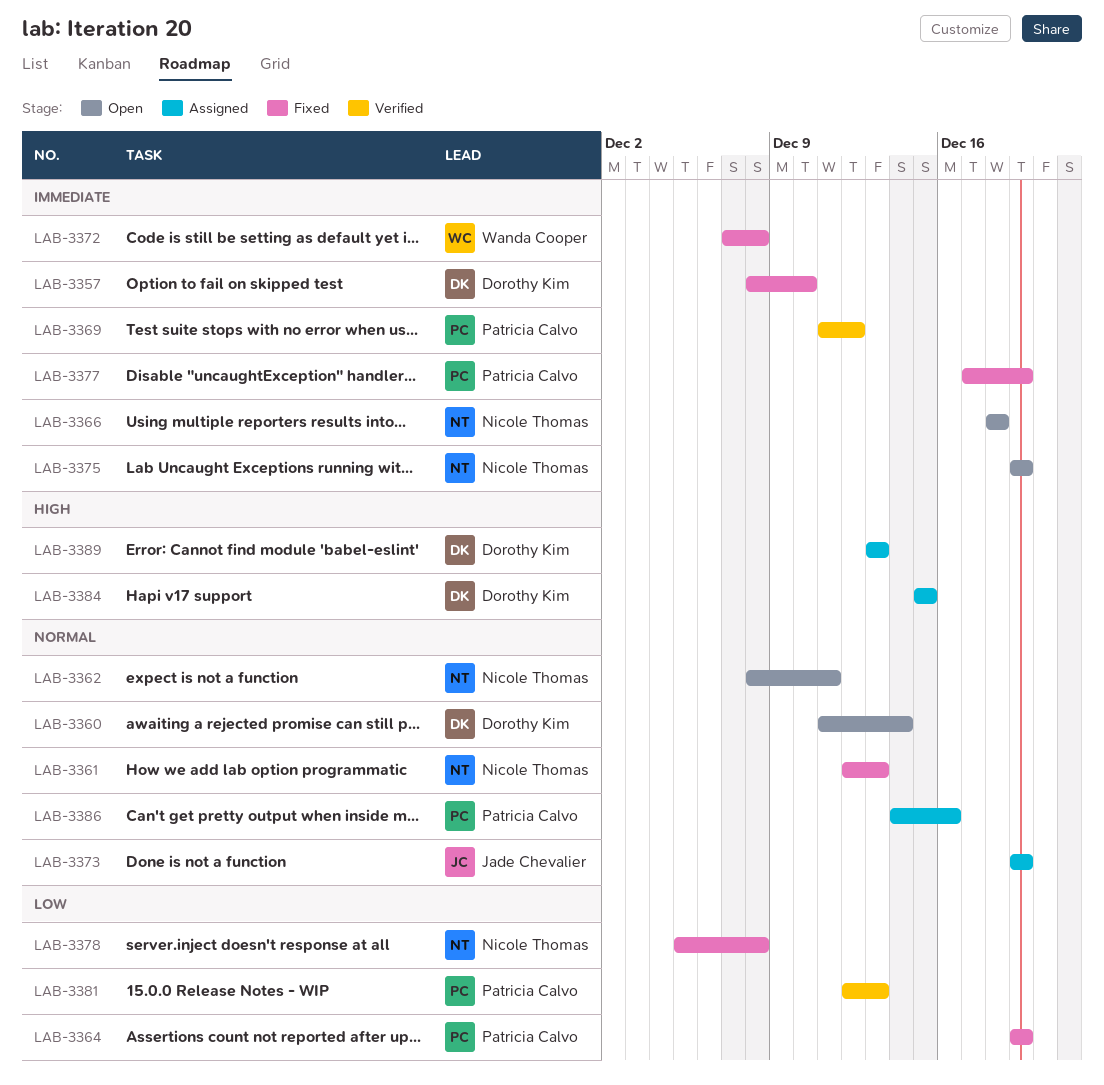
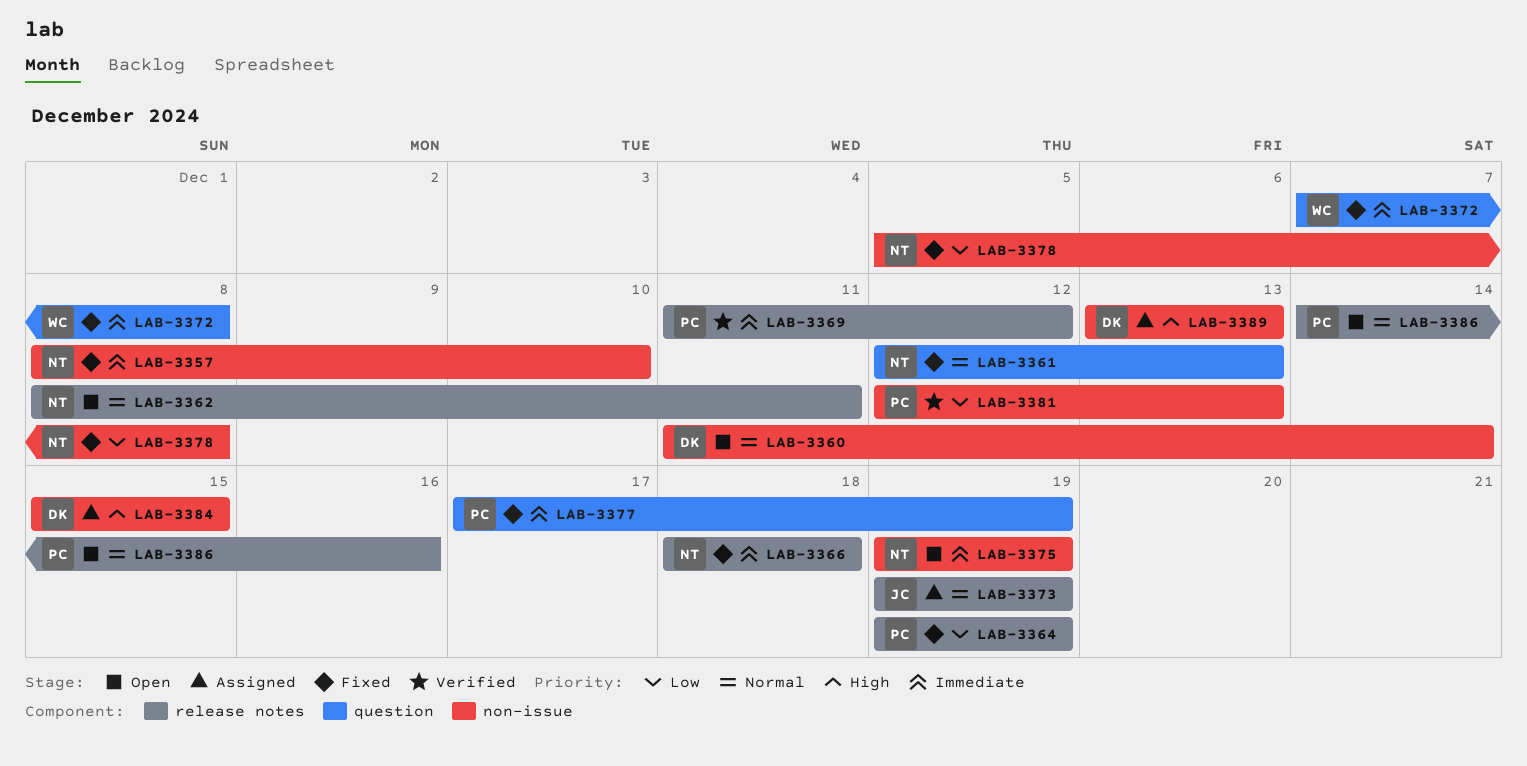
LAB-3357, owner: Dorothy Kim -> Nicole Thomas
LAB-3366, status: Open -> Fixed
LAB-3386, status: Assigned -> Open

